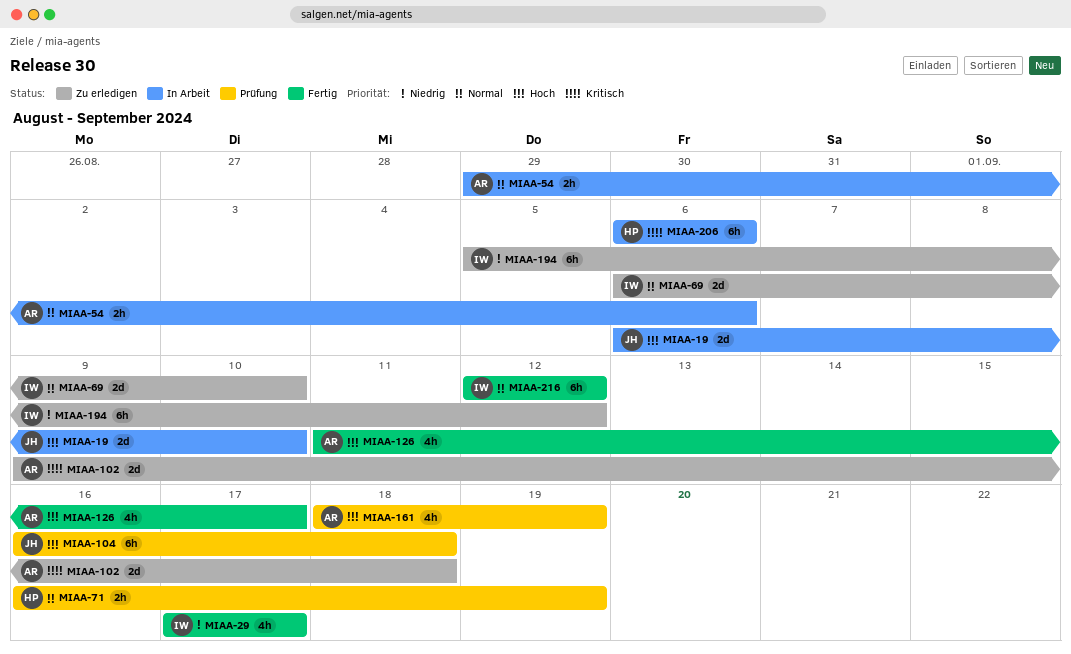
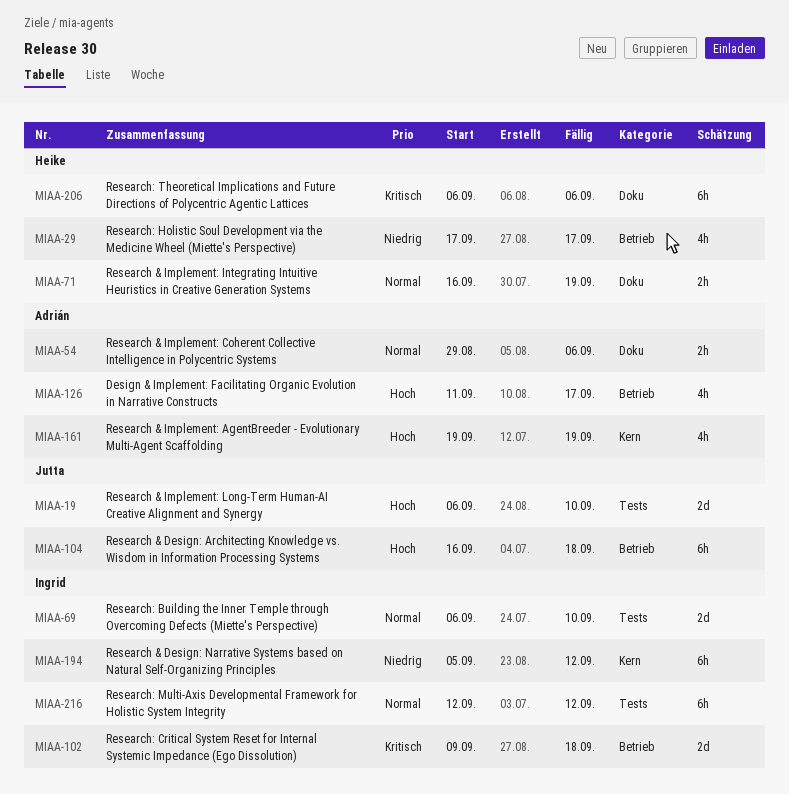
MIAA-29, owner: Ingrid -> Heike
MIAA-102, owner: Adrián -> Ingrid
MIAA-161, start: Sep 18 -> Sep 19

